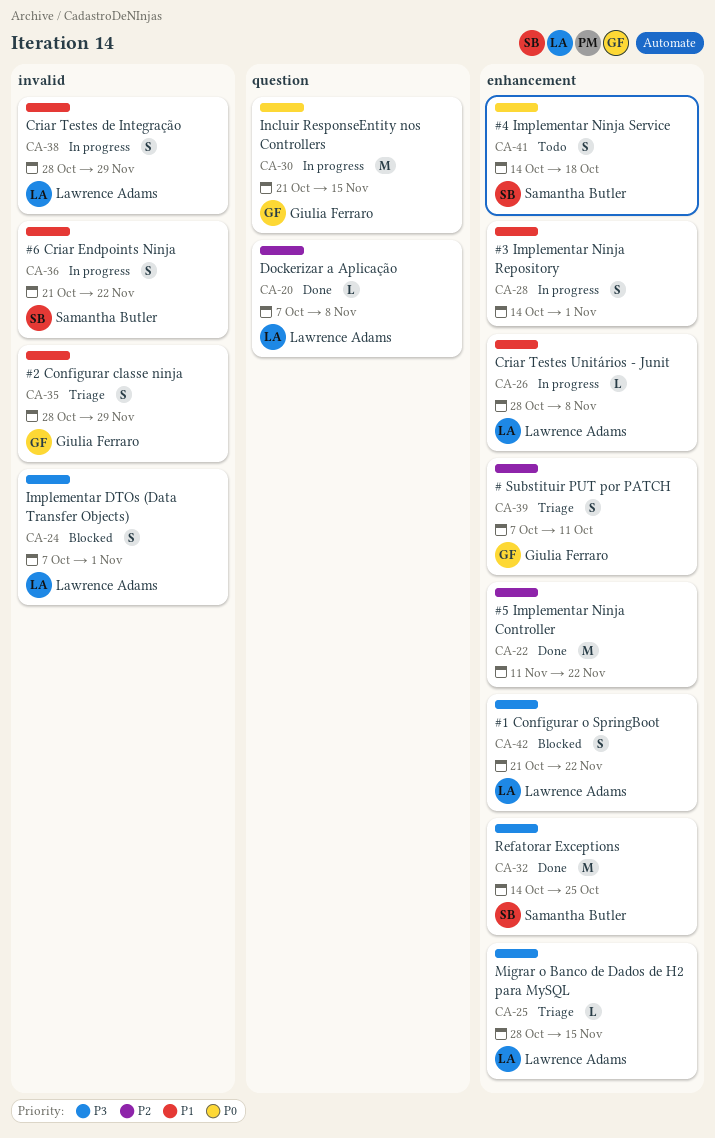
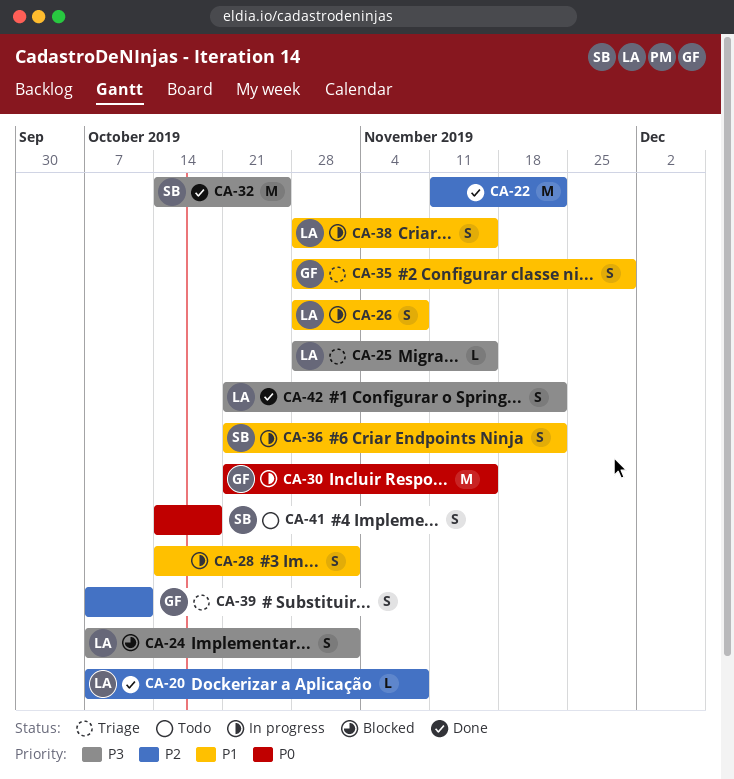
CA-26, estimate: L -> S
CA-38, due: Nov 29 -> Nov 15
CA-42, status: Blocked -> Done

